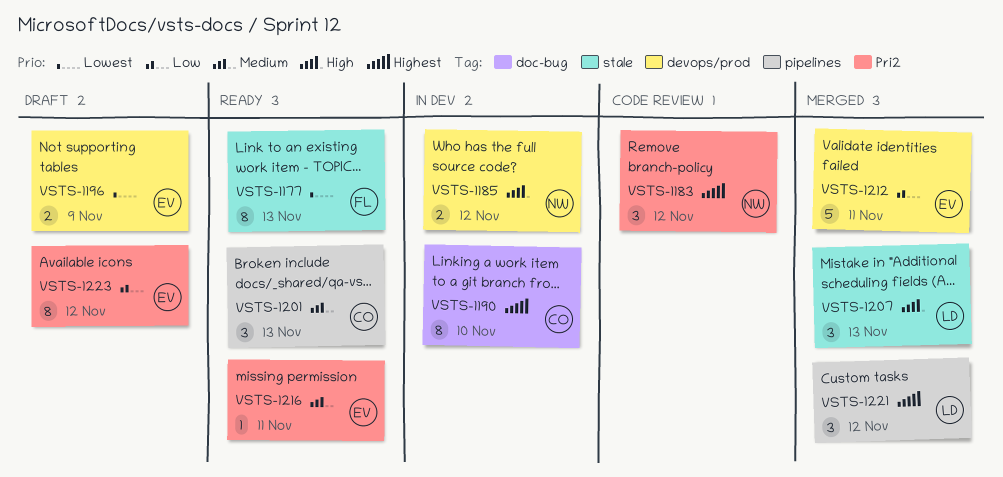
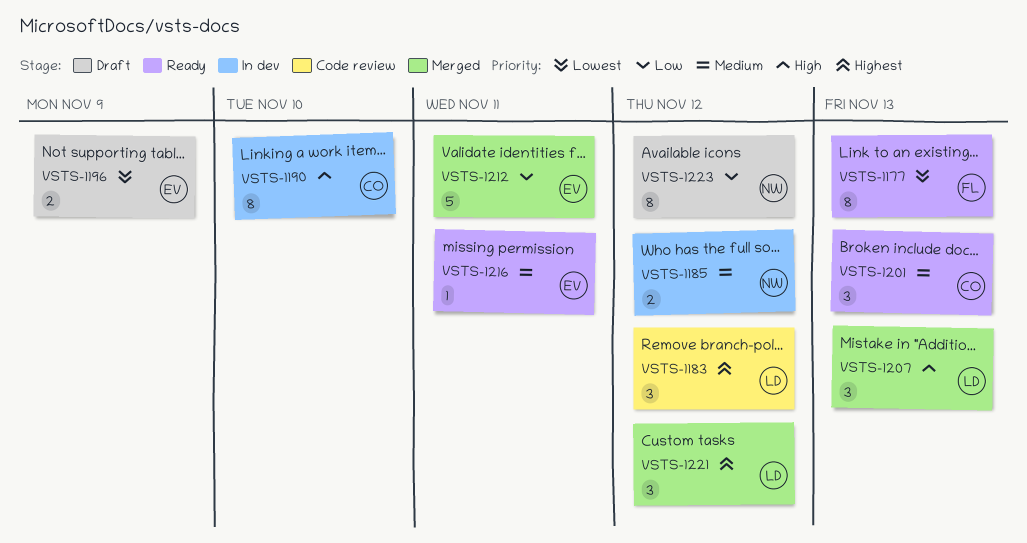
VSTS-1183, owner: NW -> LD
VSTS-1185, priority: High -> Medium
VSTS-1190, priority: Highest -> High
VSTS-1223, owner: EV -> NW

